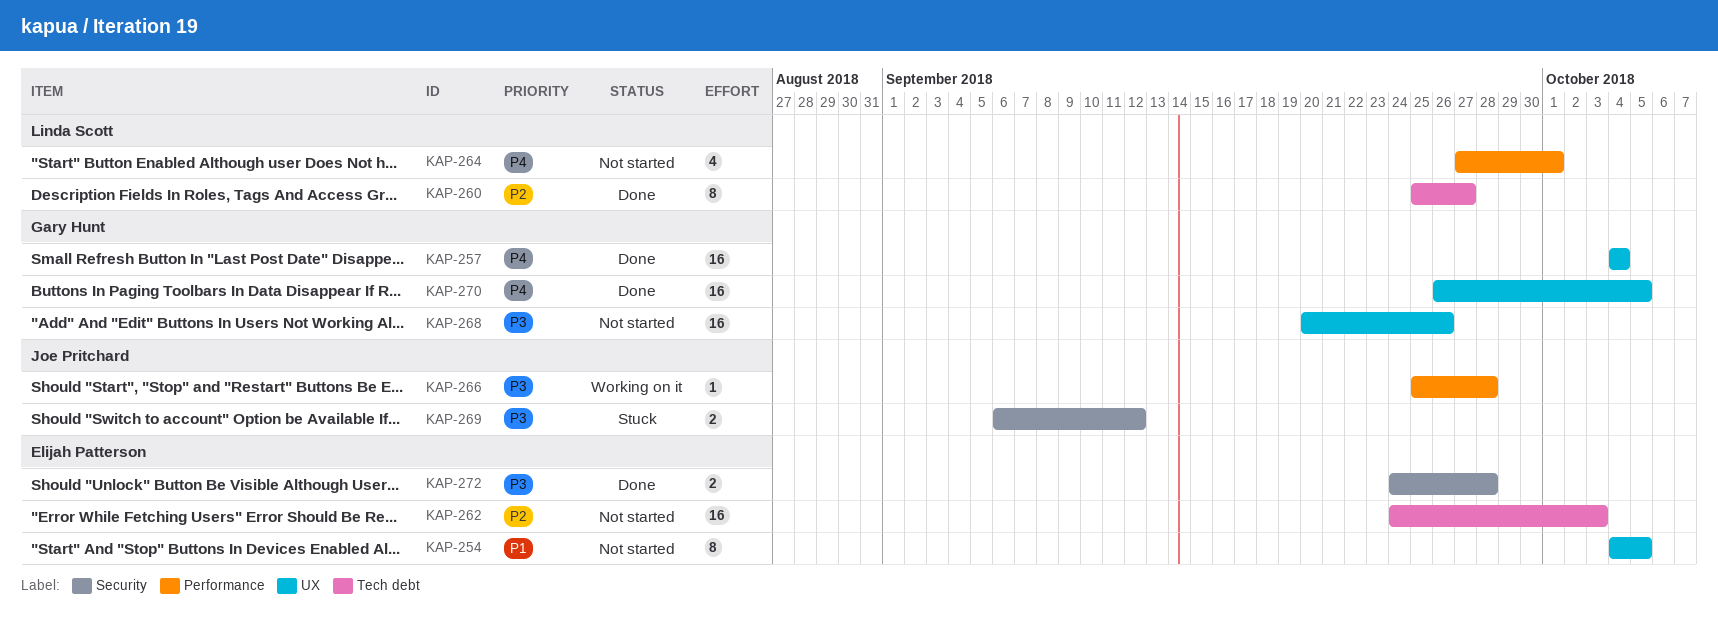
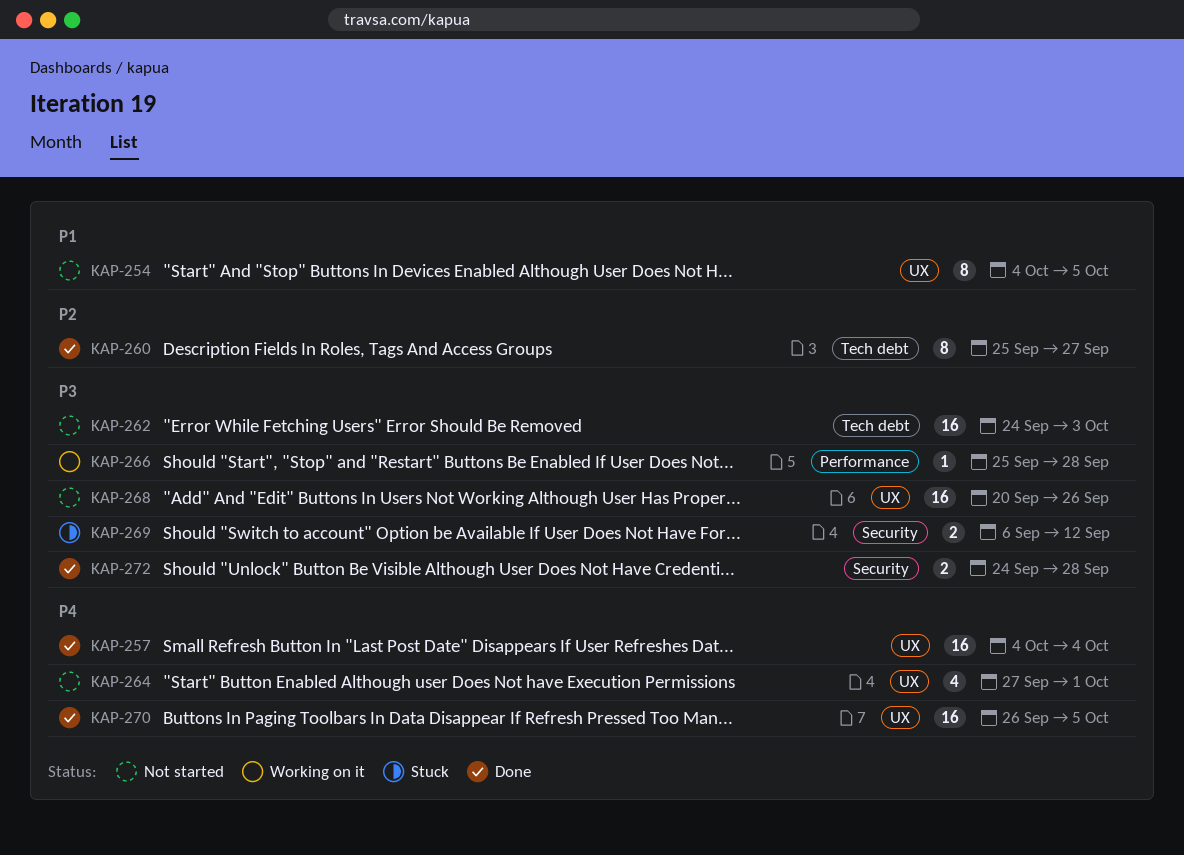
KAP-262, priority: P2 -> P3
KAP-264, label: Performance -> UX

